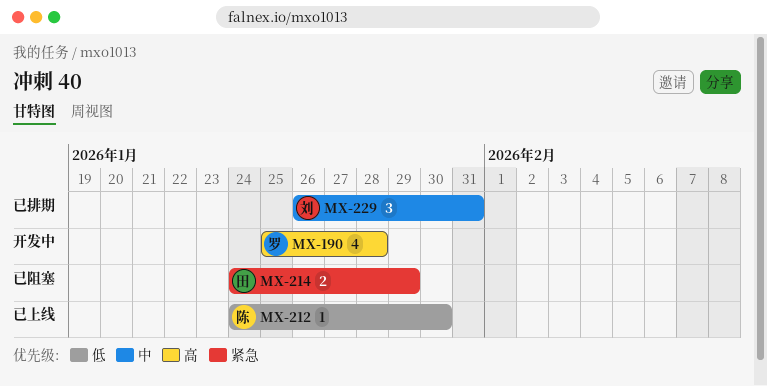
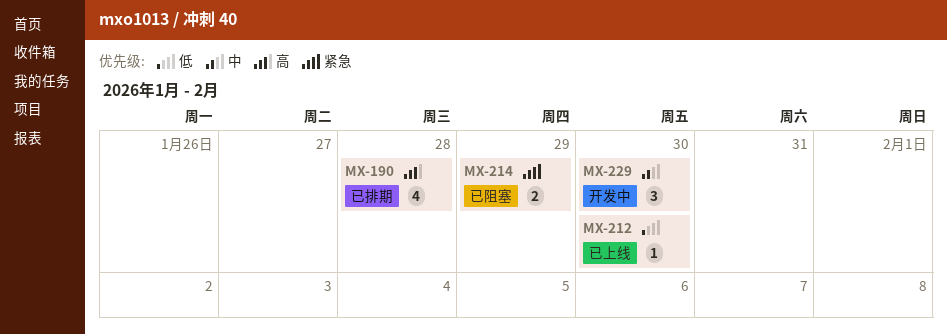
MX-190, status: 开发中 -> 已排期
MX-229, status: 已排期 -> 开发中
MX-229, due: Jan 31 -> Jan 30

